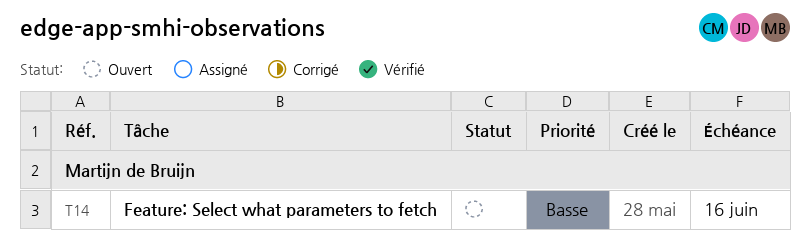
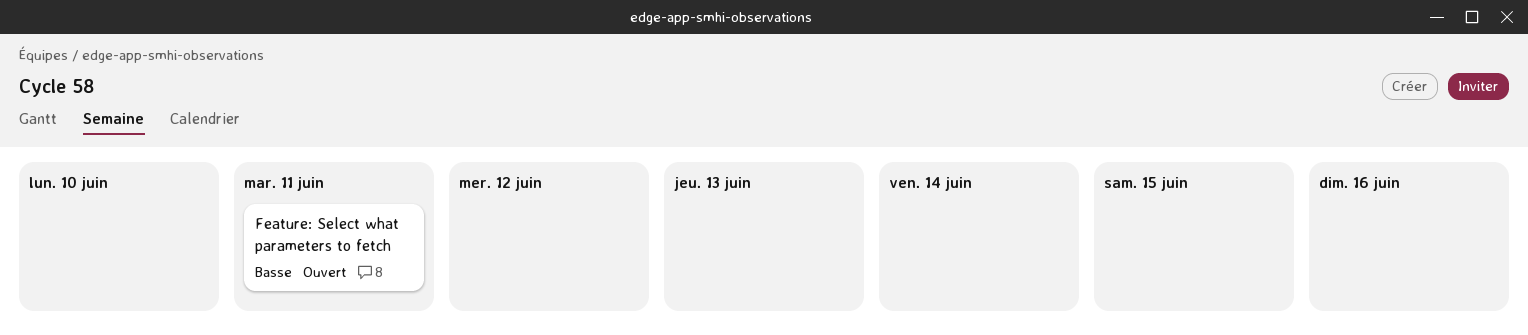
Feature: Select what parameters to fetch, due: Jun 16 -> Jun 11

